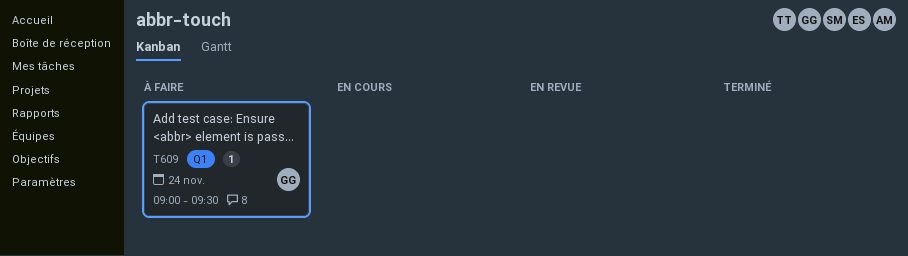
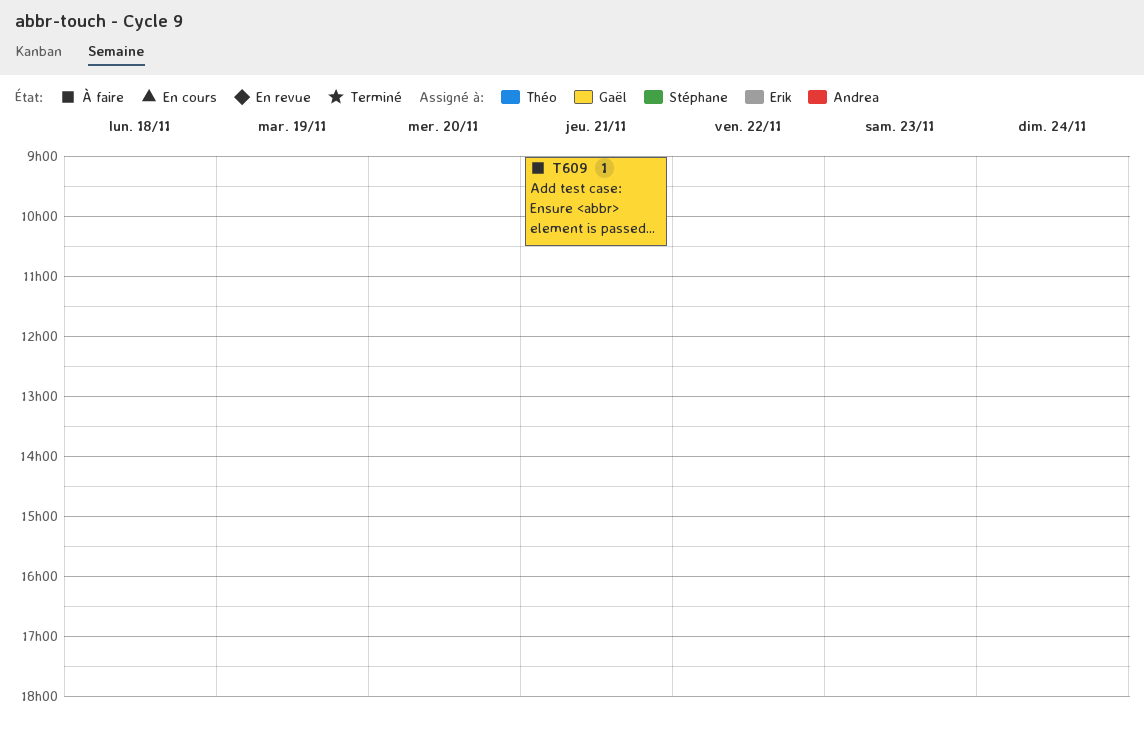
T609, day: Nov 24 -> Nov 21
T609, ends: 09:30 -> 10:30

